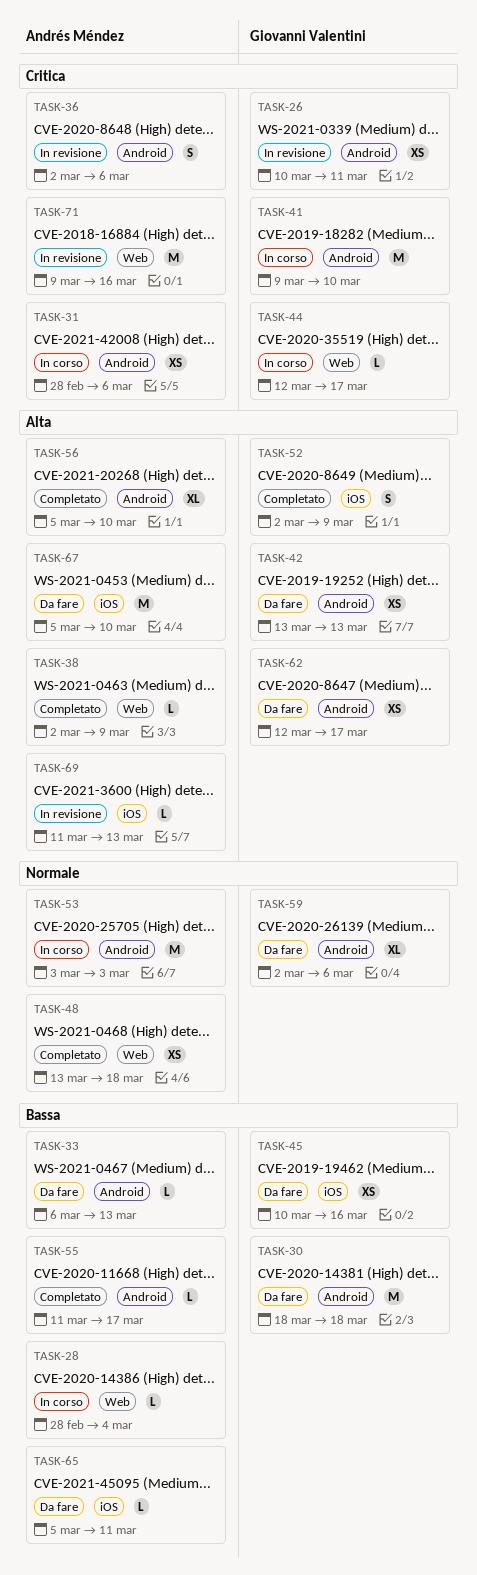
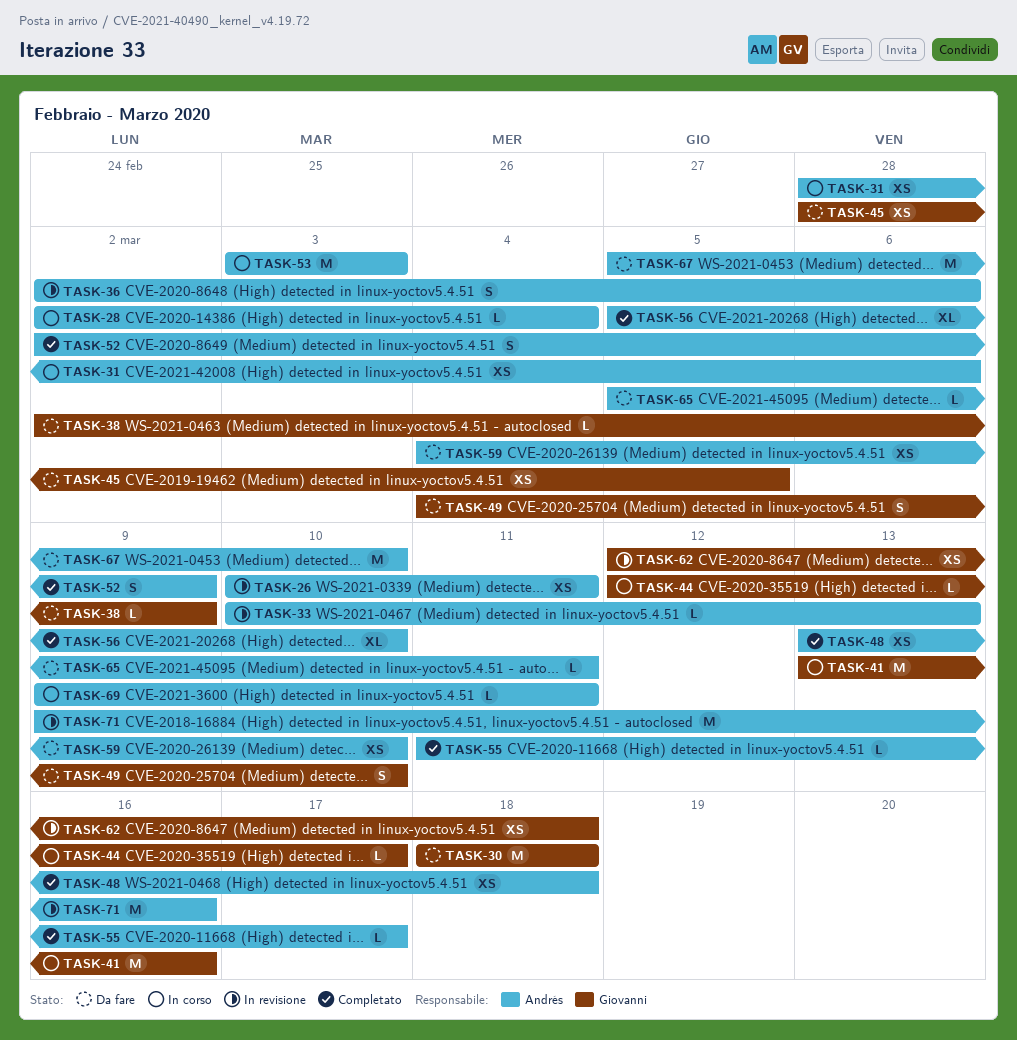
TASK-26, owner: Giovanni Valentini -> Andrés Méndez
TASK-28, start: Feb 28 -> Mar 2
TASK-33, status: Da fare -> In revisione
TASK-33, start: Mar 6 -> Mar 10
TASK-38, status: Completato -> Da fare
TASK-38, owner: Andrés Méndez -> Giovanni Valentini
TASK-41, start: Mar 9 -> Mar 13
TASK-41, due: Mar 10 -> Mar 16
TASK-42: present -> none
TASK-45, start: Mar 10 -> Feb 28
TASK-45, due: Mar 16 -> Mar 5
TASK-49: none -> present
TASK-52, owner: Giovanni Valentini -> Andrés Méndez
TASK-59, owner: Giovanni Valentini -> Andrés Méndez
TASK-59, estimate: XL -> XS
TASK-59, start: Mar 2 -> Mar 4
TASK-59, due: Mar 6 -> Mar 10
TASK-62, status: Da fare -> In revisione
TASK-62, due: Mar 17 -> Mar 18
TASK-69, status: In revisione -> In corso
TASK-69, start: Mar 11 -> Mar 9
TASK-69, due: Mar 13 -> Mar 11

